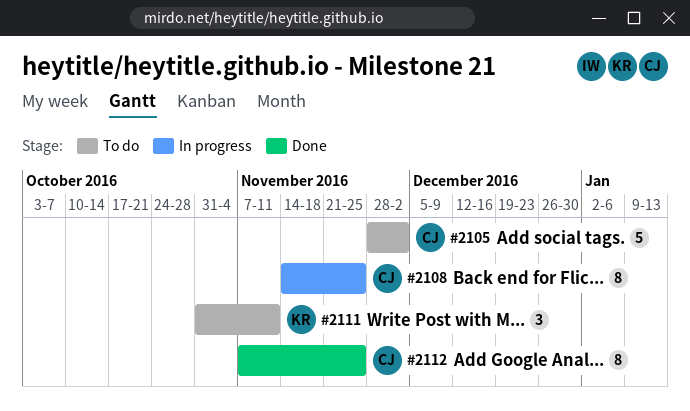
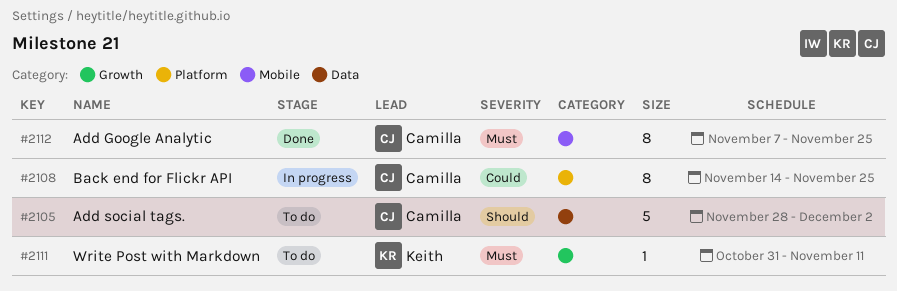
#2111, estimate: 3 -> 1

